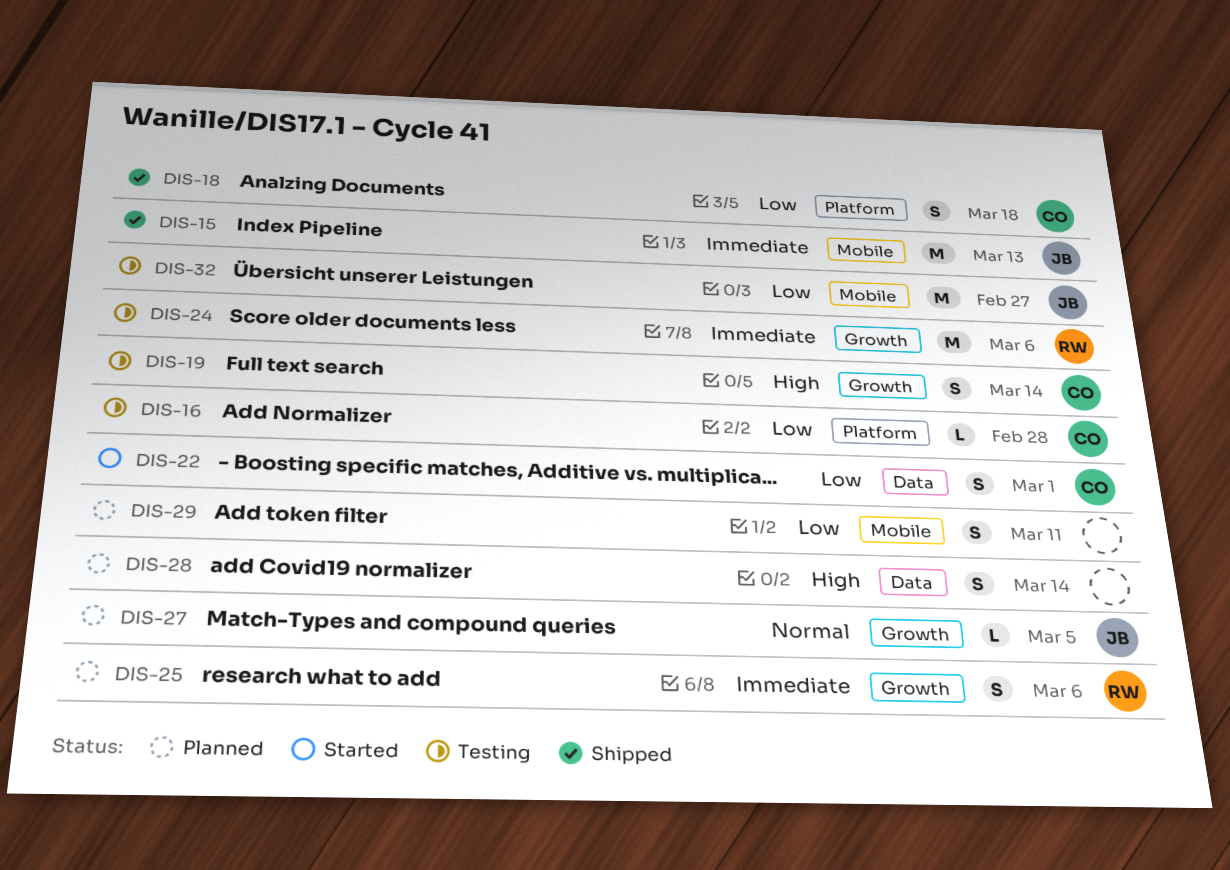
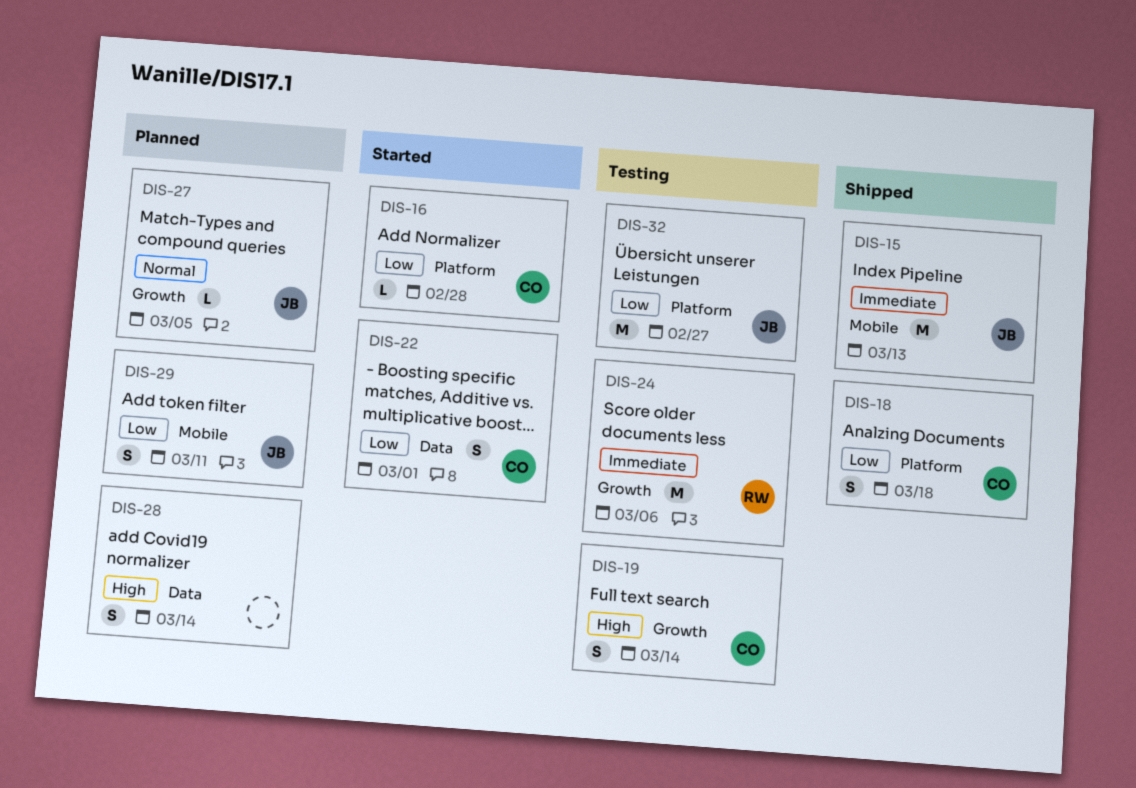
DIS-16, status: Testing -> Started
DIS-25: present -> none
DIS-29, owner: none -> JB
DIS-32, label: Mobile -> Platform

